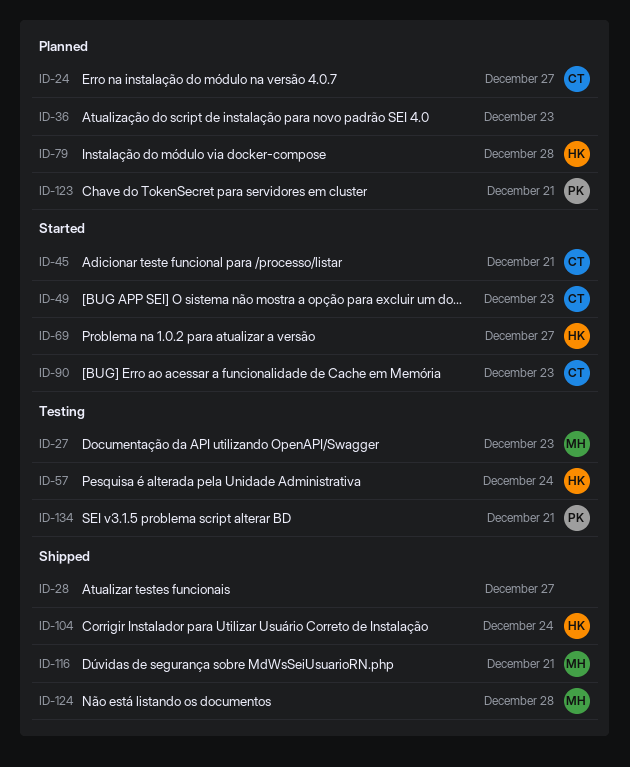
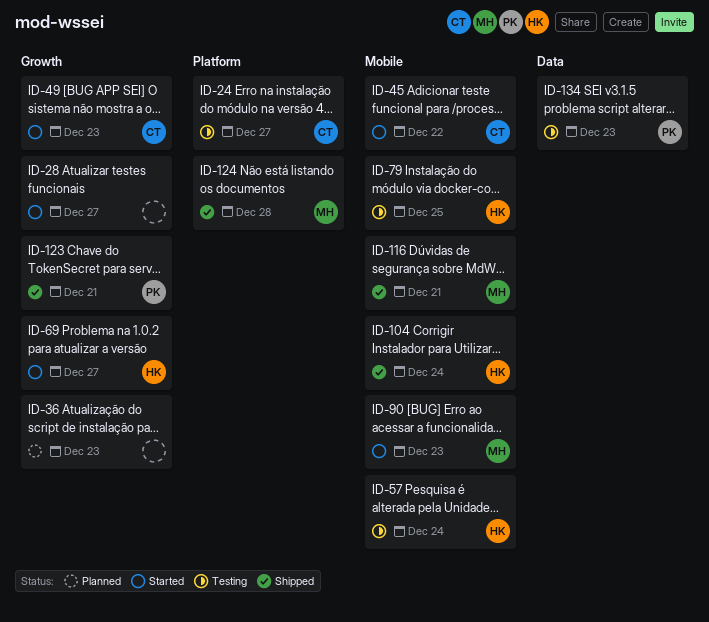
ID-24, status: Planned -> Testing
ID-27: present -> none
ID-28, status: Shipped -> Started
ID-45, due: Dec 21 -> Dec 22
ID-79, status: Planned -> Testing
ID-79, due: Dec 28 -> Dec 25
ID-90, owner: CT -> MH
ID-123, status: Planned -> Shipped
ID-134, due: Dec 21 -> Dec 23

